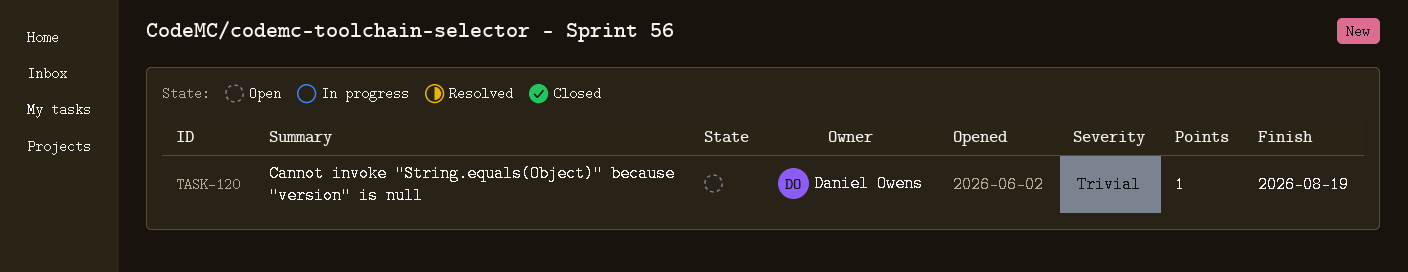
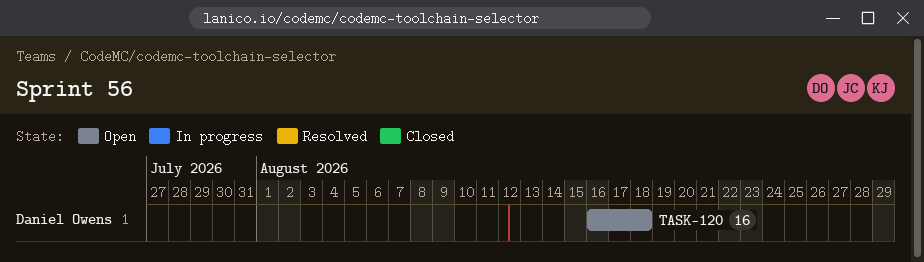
TASK-120, estimate: 1 -> 16
TASK-120, due: Aug 19 -> Aug 18

